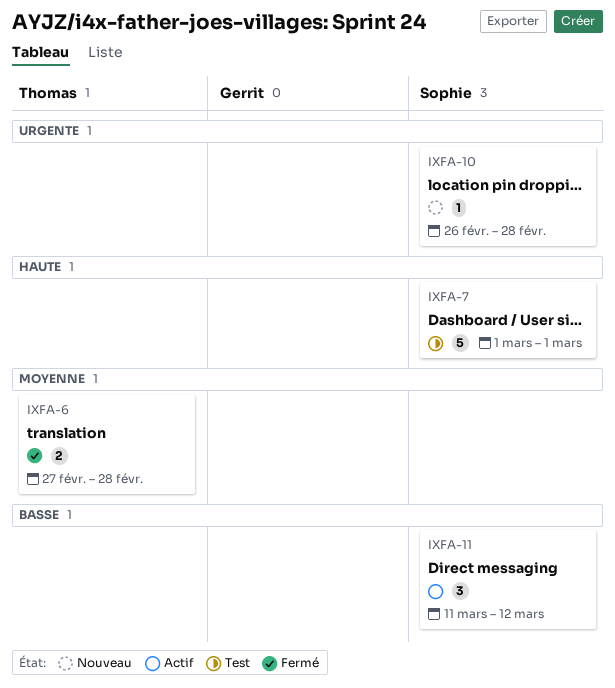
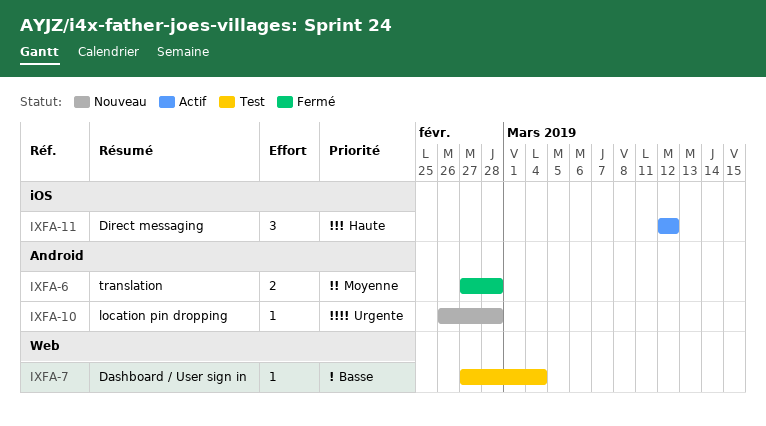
IXFA-7, priority: Haute -> Basse
IXFA-7, estimate: 5 -> 1
IXFA-7, start: Mar 1 -> Feb 27
IXFA-7, due: Mar 1 -> Mar 4
IXFA-11, priority: Basse -> Haute
IXFA-11, start: Mar 11 -> Mar 12

